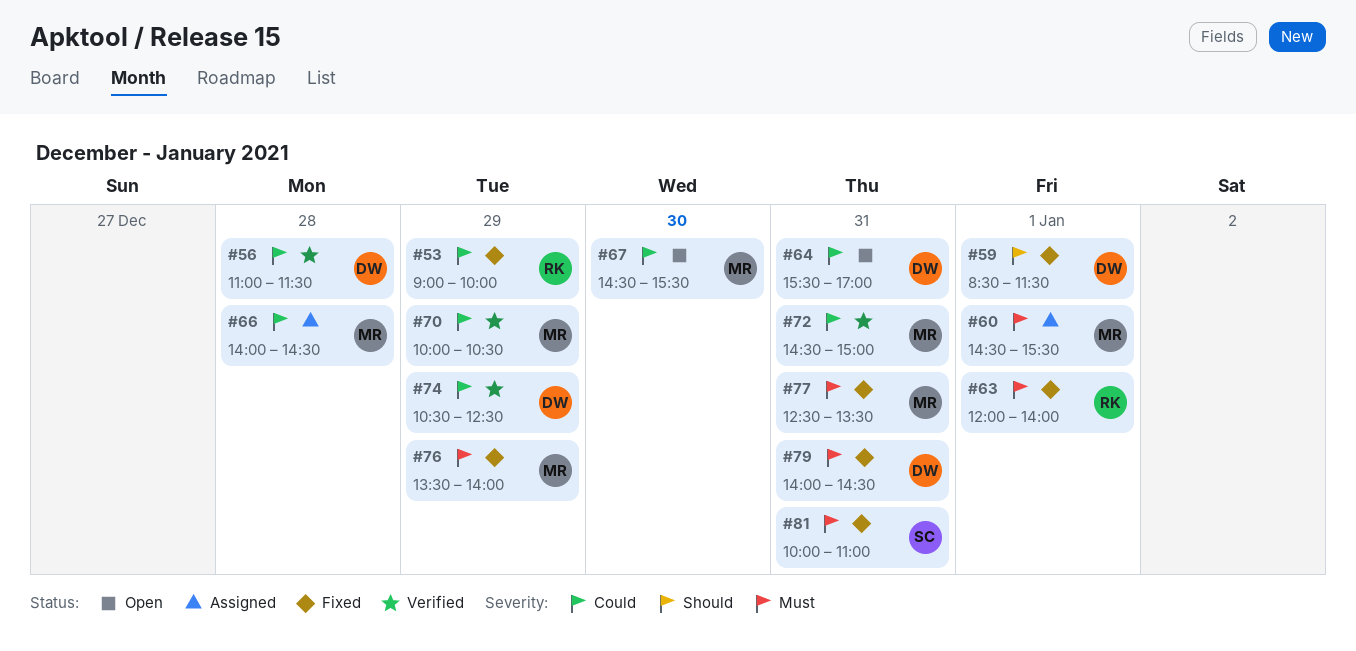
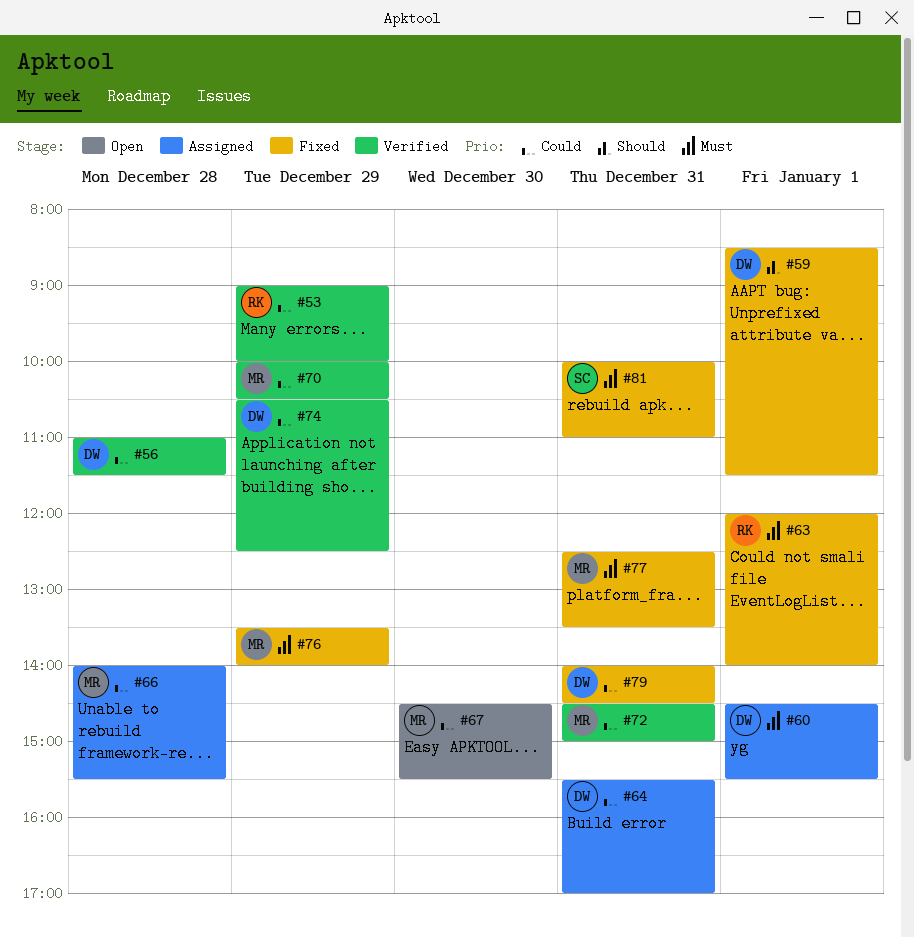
#53, status: Fixed -> Verified
#60, owner: MR -> DW
#64, status: Open -> Assigned
#66, ends: 14:30 -> 15:30
#79, priority: Must -> Could

